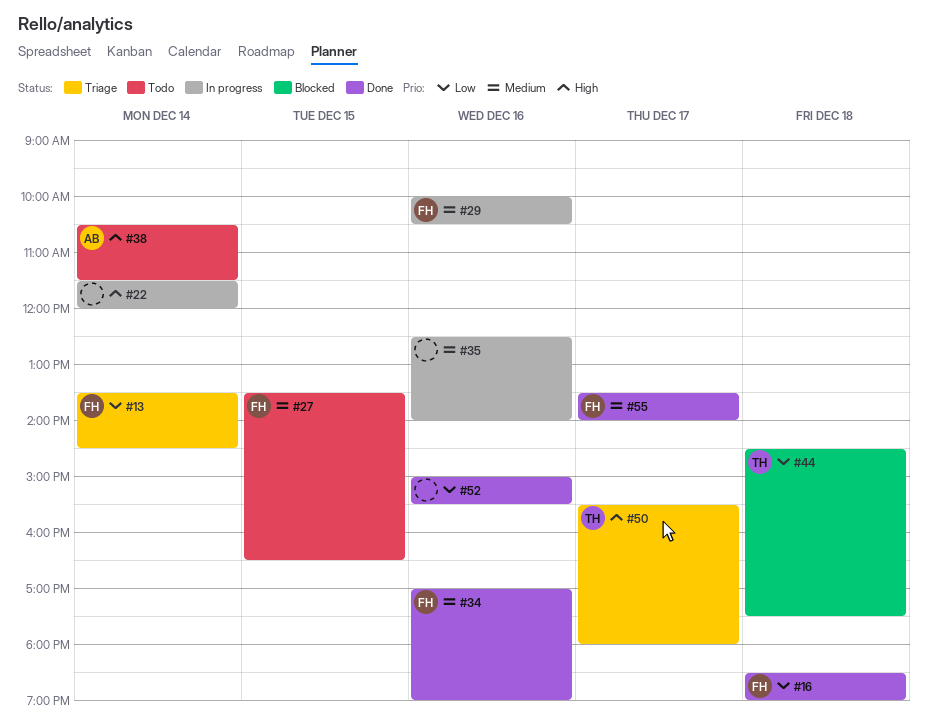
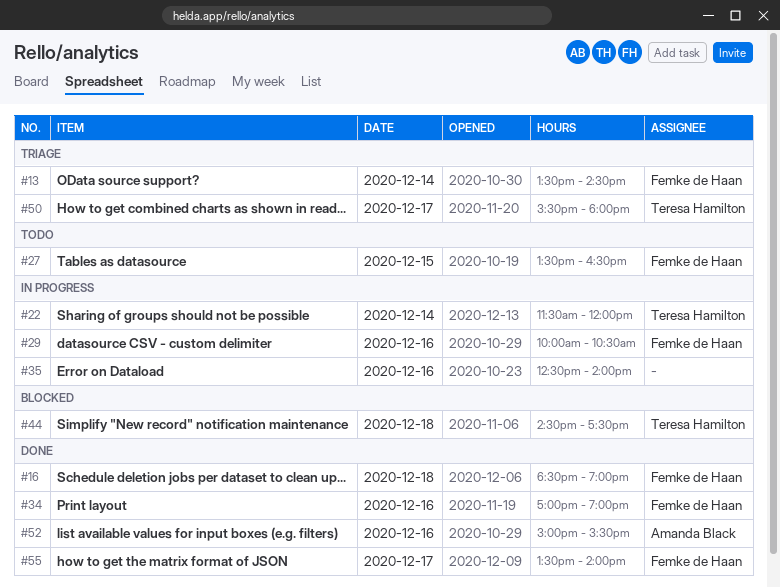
#22, owner: none -> Teresa Hamilton
#38: present -> none
#52, owner: none -> Amanda Black

